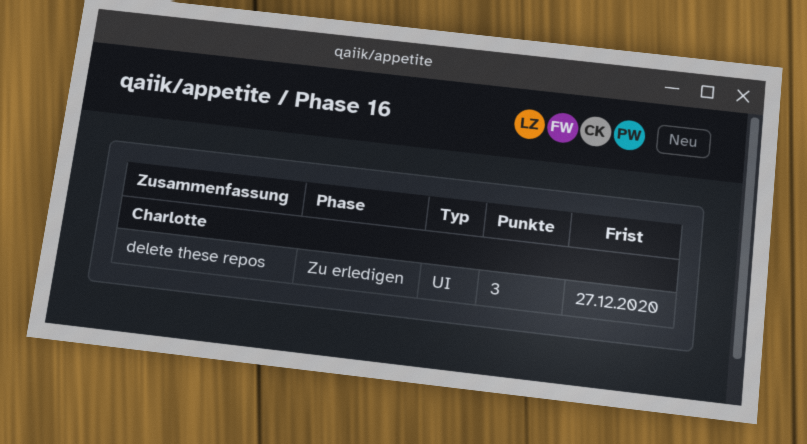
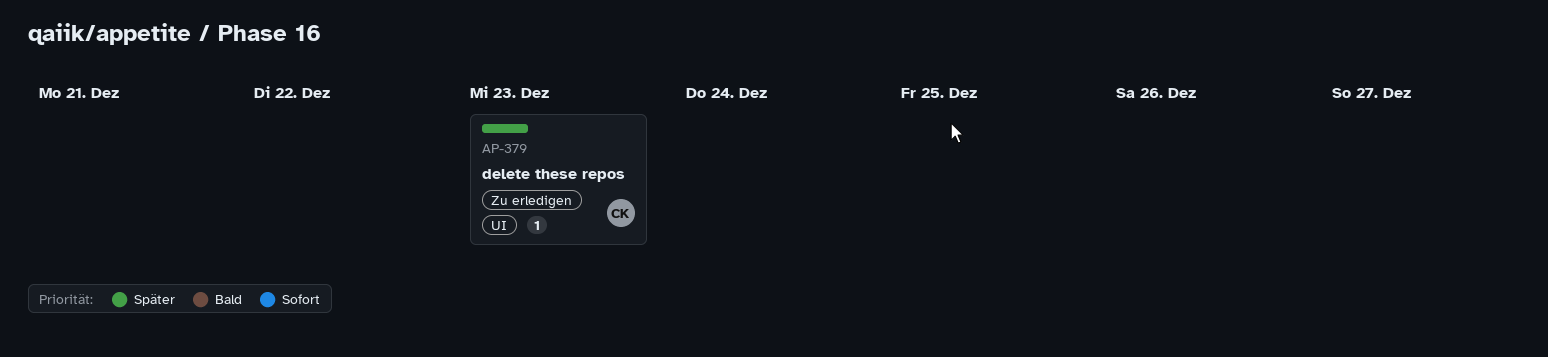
delete these repos, estimate: 3 -> 1
delete these repos, due: Dec 27 -> Dec 23

